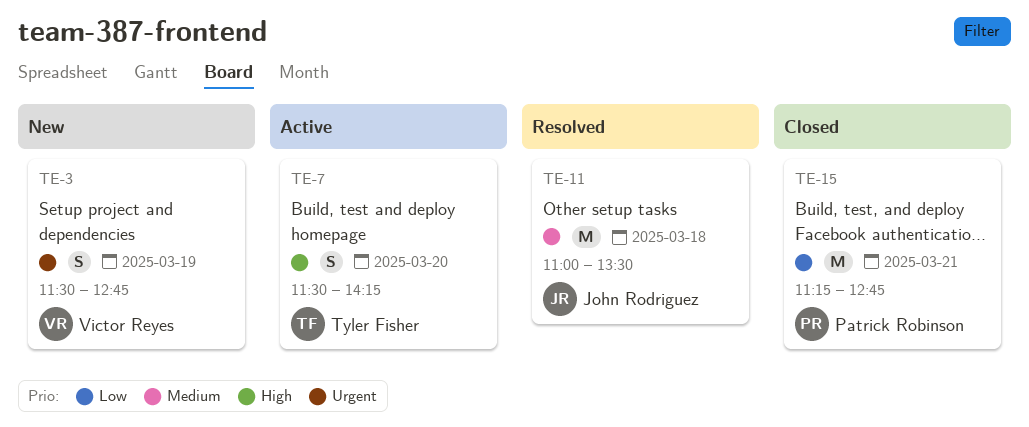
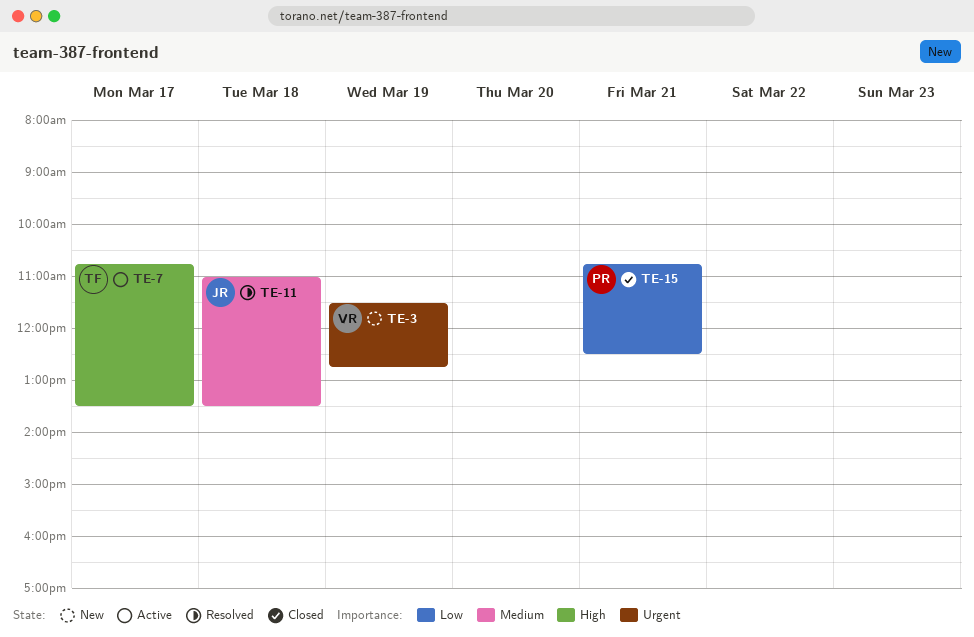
TE-7, day: Mar 20 -> Mar 17
TE-7, begins: 11:30 -> 10:45
TE-7, ends: 14:15 -> 13:30
TE-15, begins: 11:15 -> 10:45
TE-15, ends: 12:45 -> 12:30

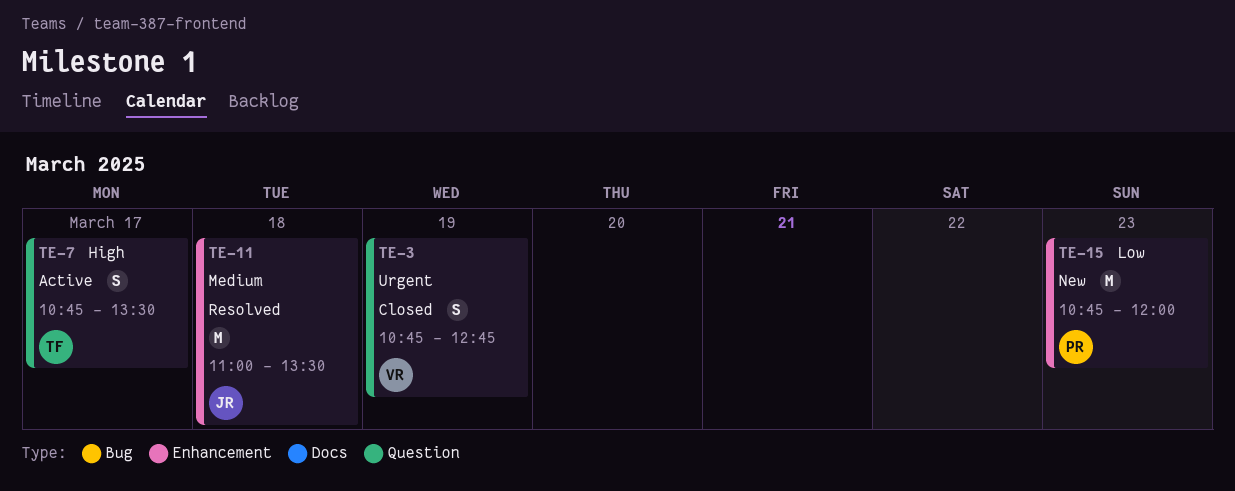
TE-3, status: New -> Closed
TE-3, begins: 11:30 -> 10:45
TE-15, status: Closed -> New
TE-15, day: Mar 21 -> Mar 23
TE-15, ends: 12:30 -> 12:00

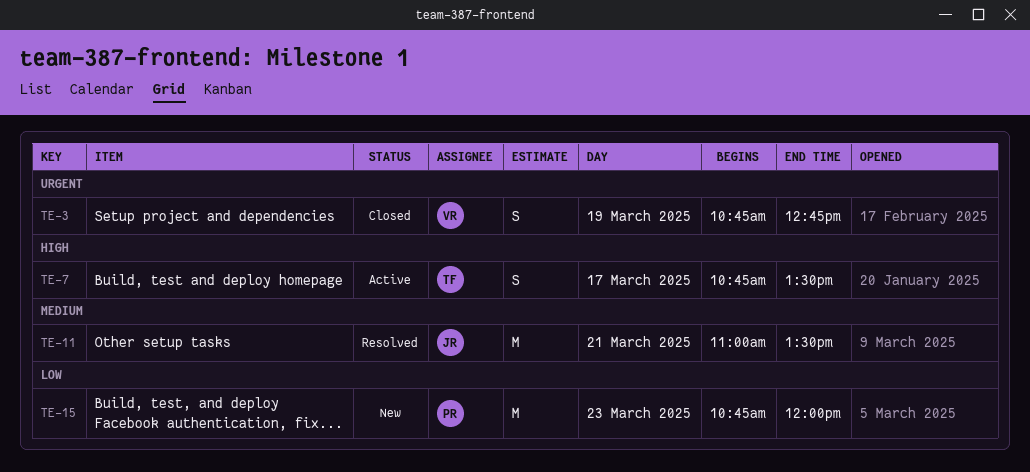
TE-11, day: Mar 18 -> Mar 21

